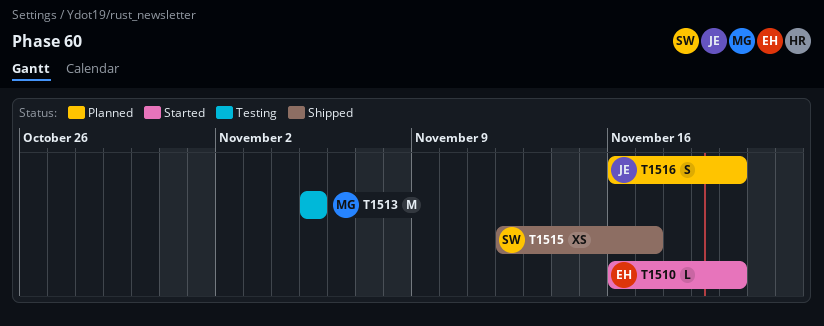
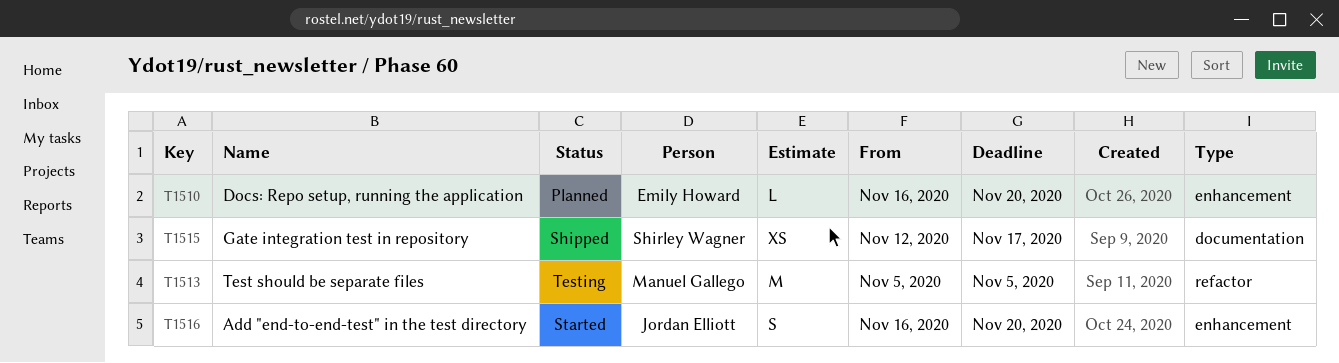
T1510, status: Started -> Planned
T1516, status: Planned -> Started

